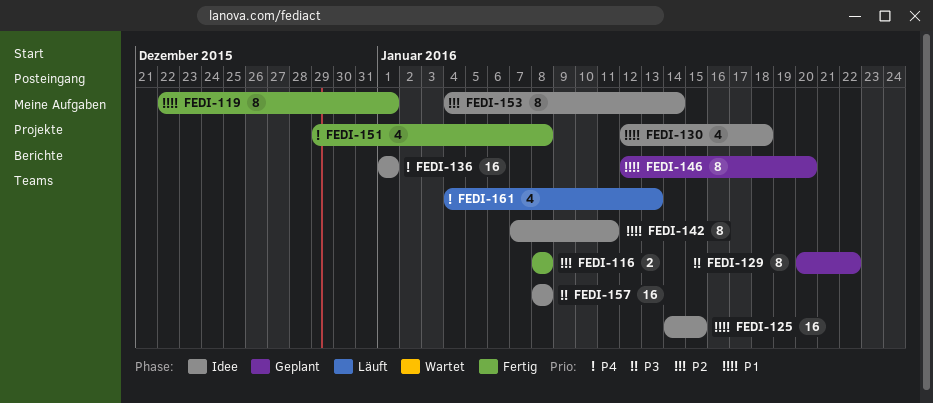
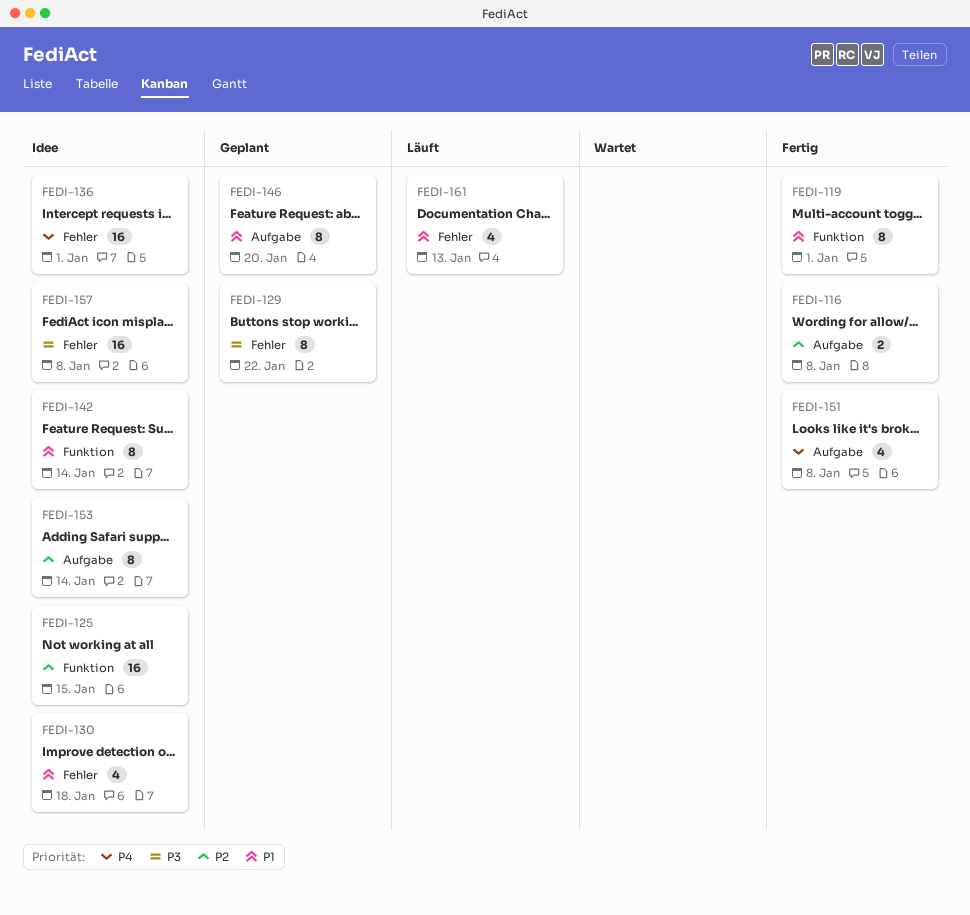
FEDI-125, priority: P1 -> P2
FEDI-142, due: Jan 11 -> Jan 14
FEDI-161, priority: P4 -> P1

